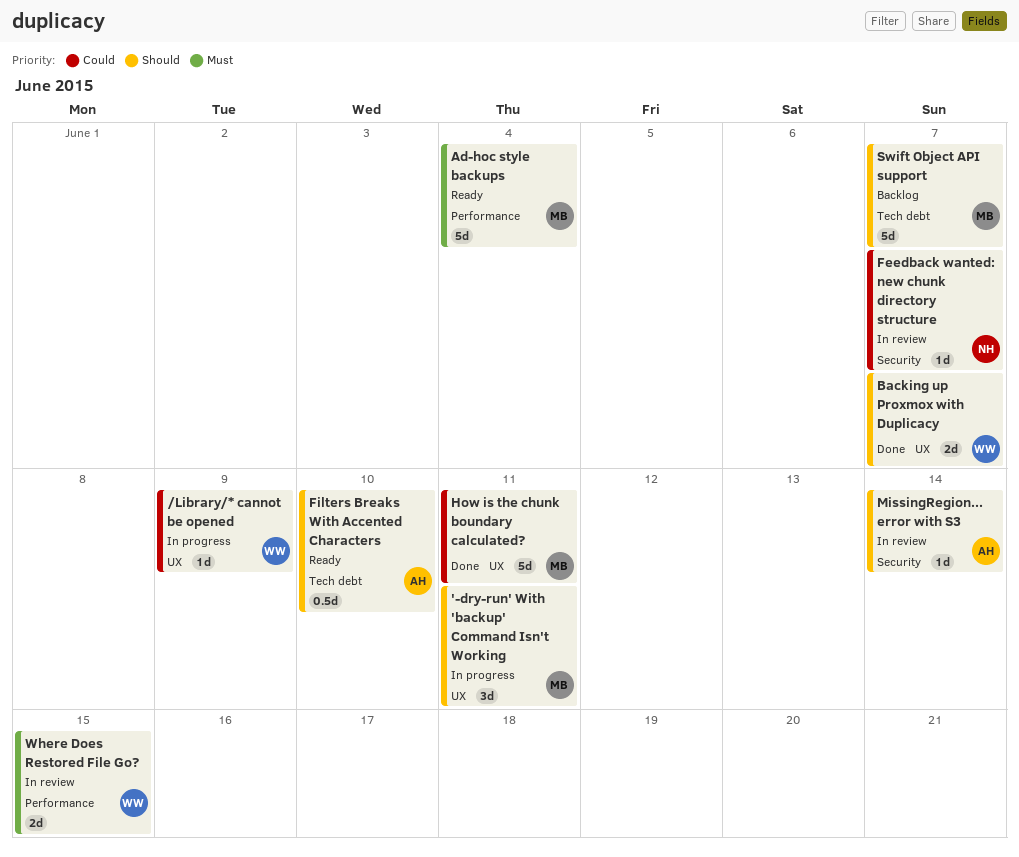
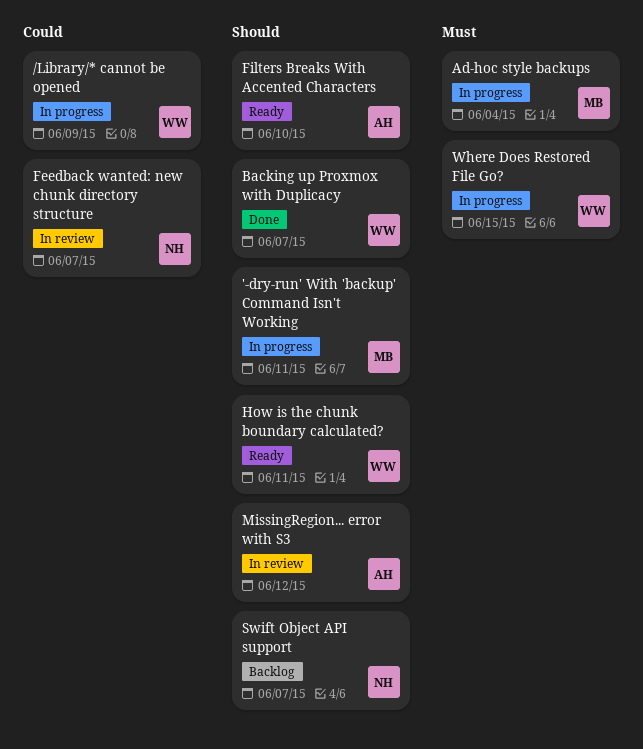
Ad-hoc style backups, status: Ready -> In progress
How is the chunk boundary calculated?, status: Done -> Ready
How is the chunk boundary calculated?, owner: MB -> WW
How is the chunk boundary calculated?, priority: Could -> Should
MissingRegion... error with S3, due: Jun 14 -> Jun 12
Swift Object API support, owner: MB -> NH
Where Does Restored File Go?, status: In review -> In progress

